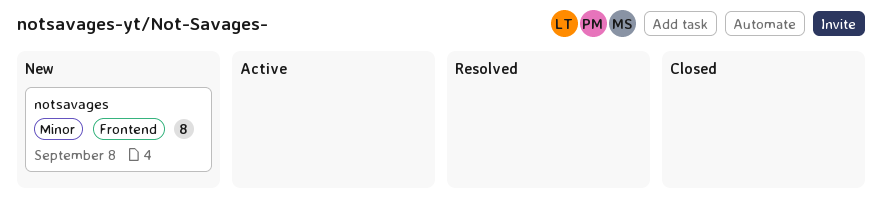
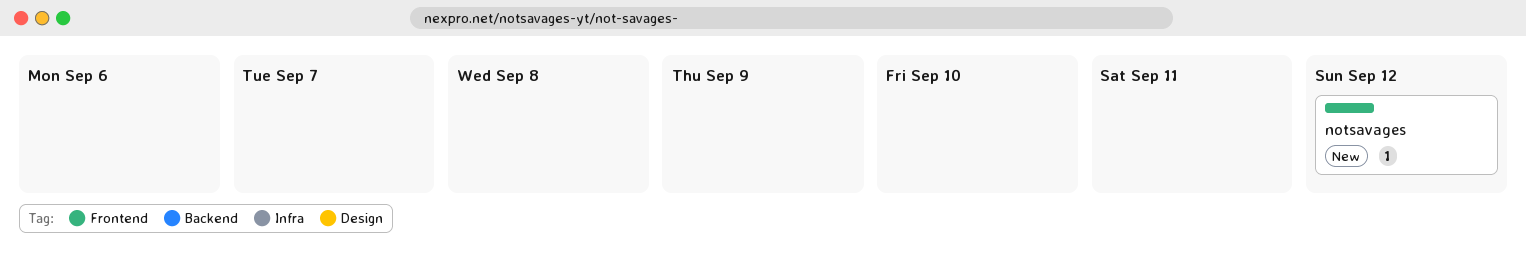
notsavages, estimate: 8 -> 1
notsavages, due: Sep 8 -> Sep 12

